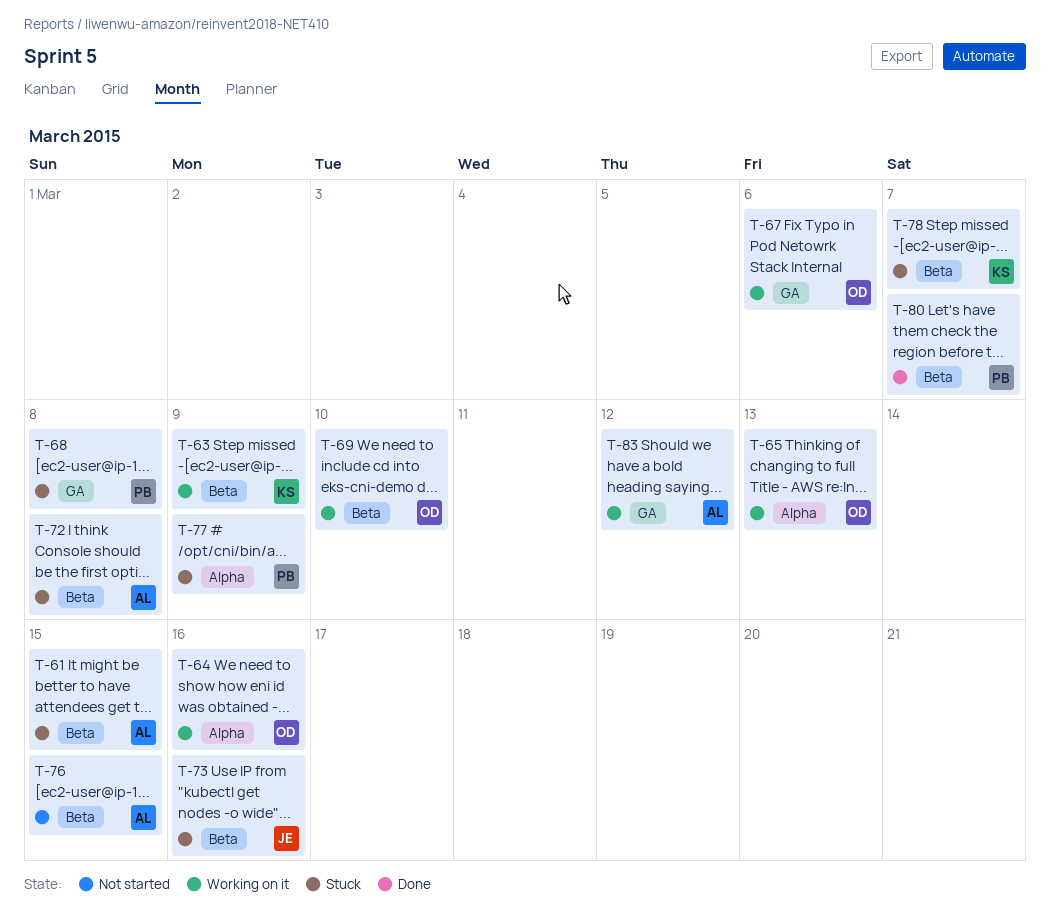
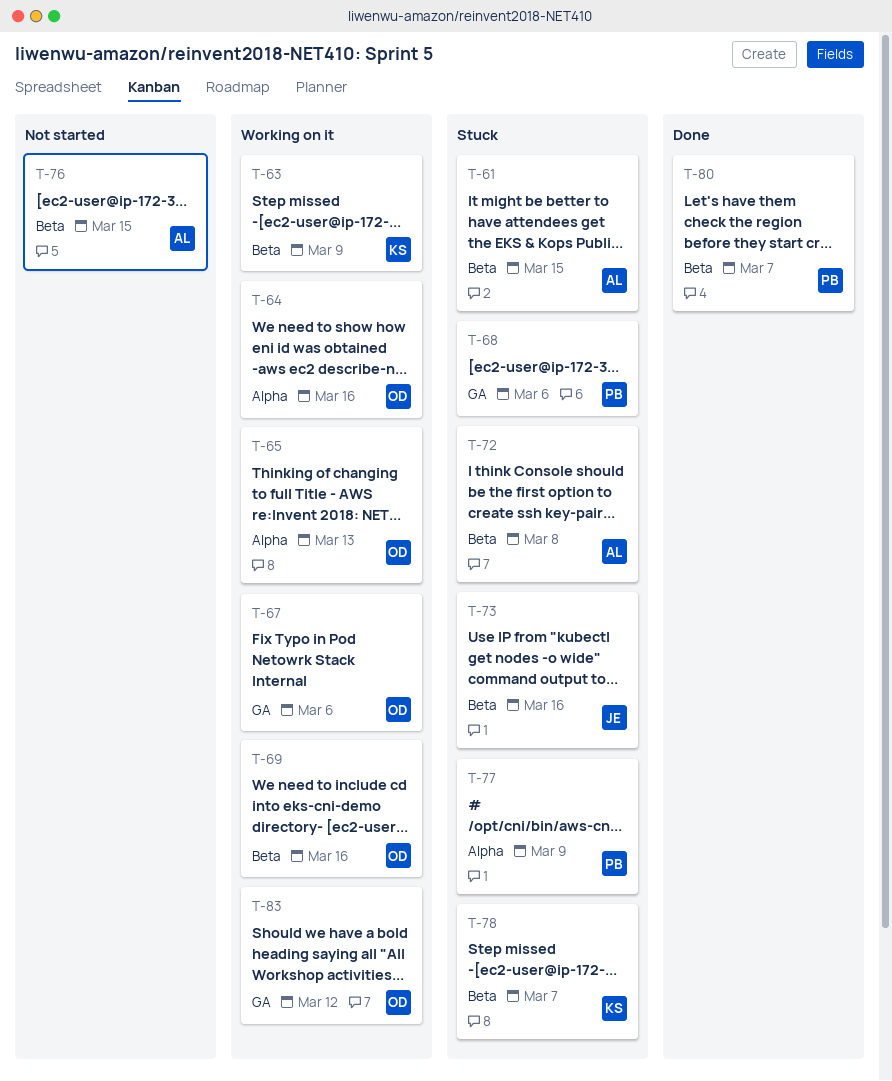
T-68, due: Mar 8 -> Mar 6
T-69, due: Mar 10 -> Mar 16
T-83, owner: AL -> OD

